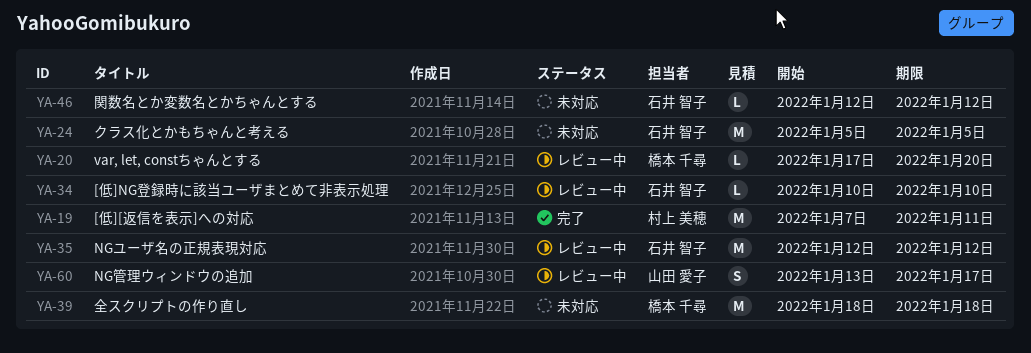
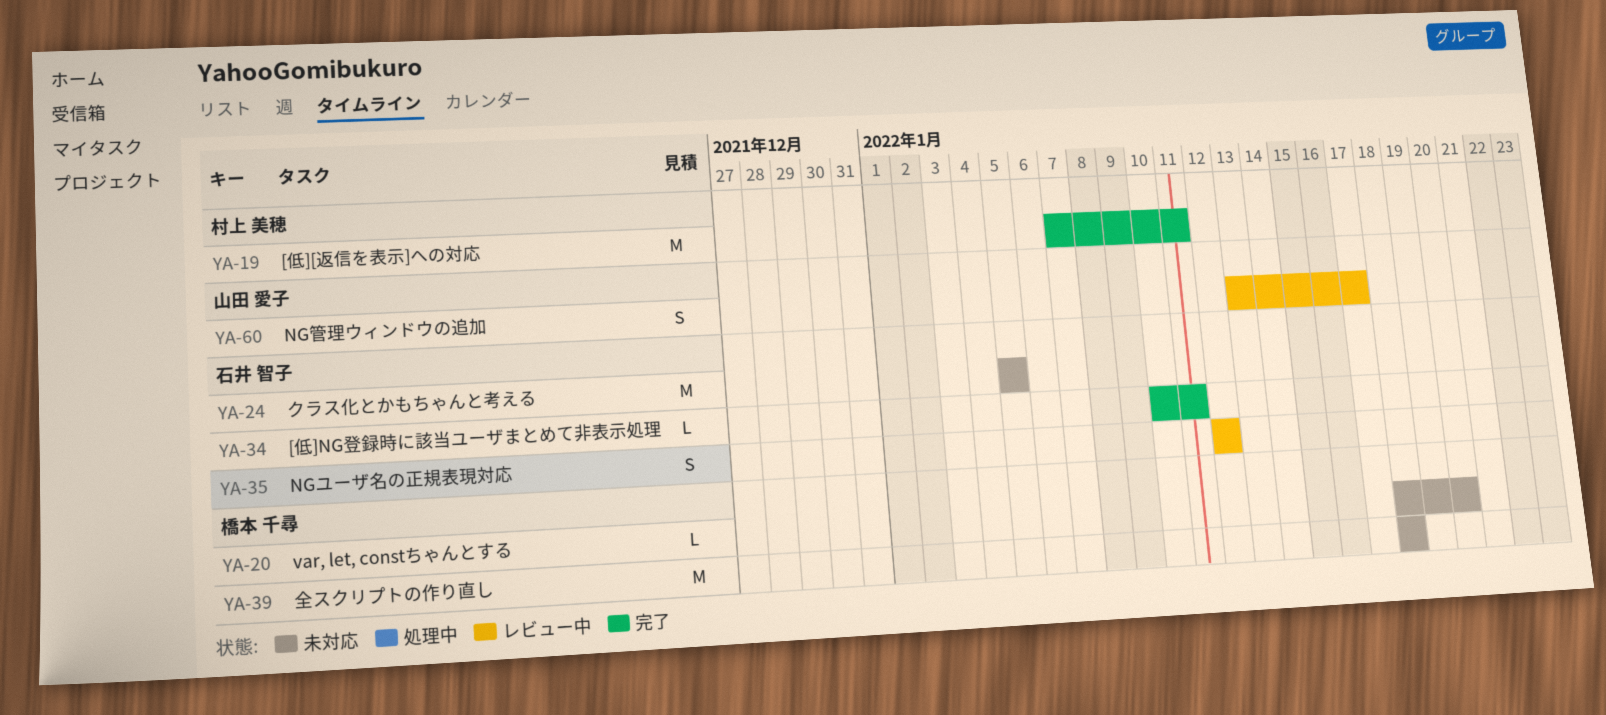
YA-20, status: レビュー中 -> 未対応
YA-20, start: Jan 17 -> Jan 18
YA-34, status: レビュー中 -> 完了
YA-34, due: Jan 10 -> Jan 11
YA-35, estimate: M -> S
YA-46: present -> none

